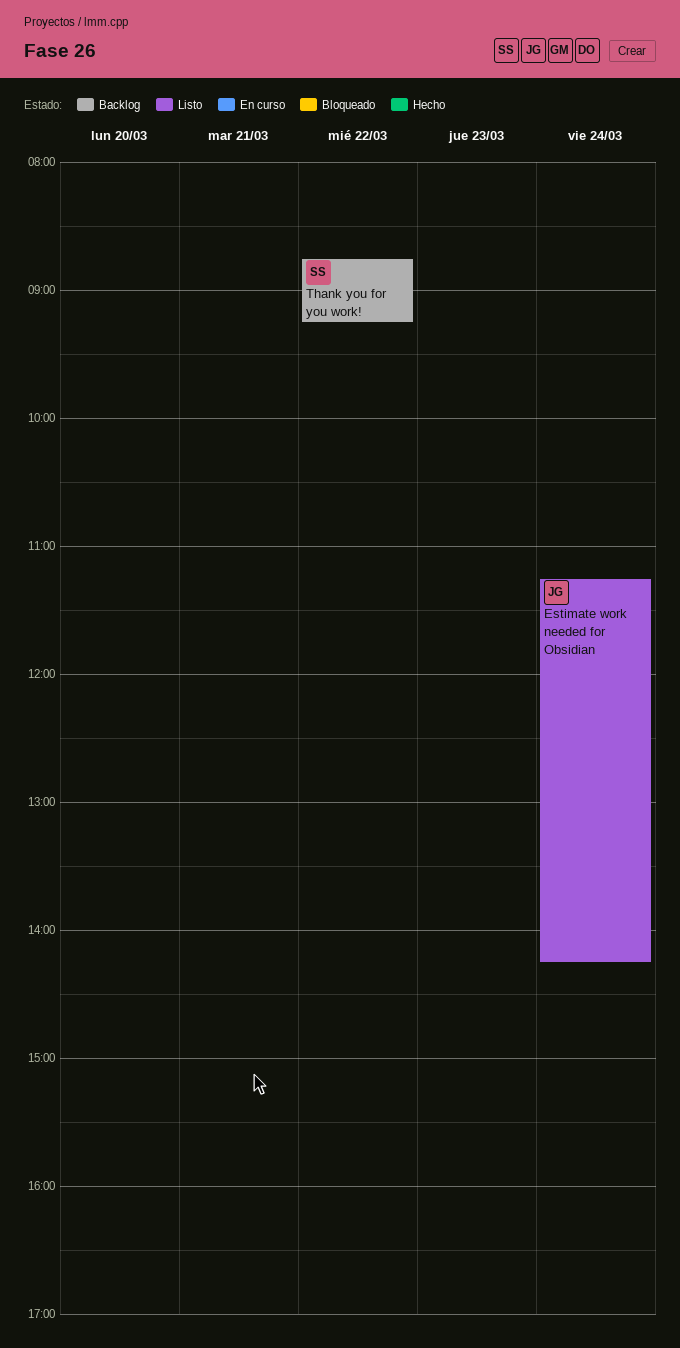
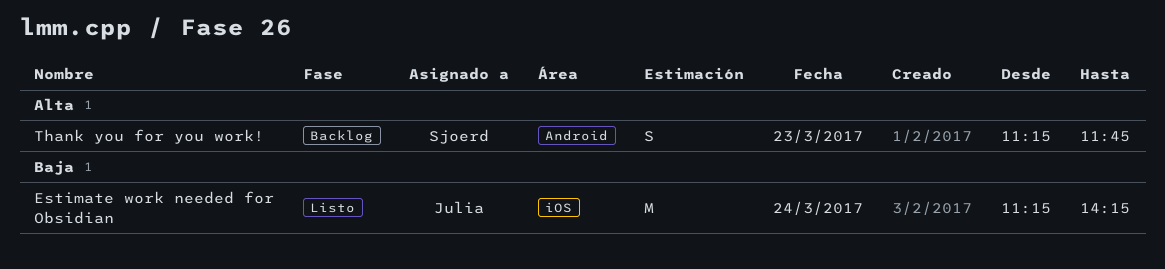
Thank you for you work!, day: Mar 22 -> Mar 23
Thank you for you work!, begins: 08:45 -> 11:15
Thank you for you work!, ends: 09:15 -> 11:45

